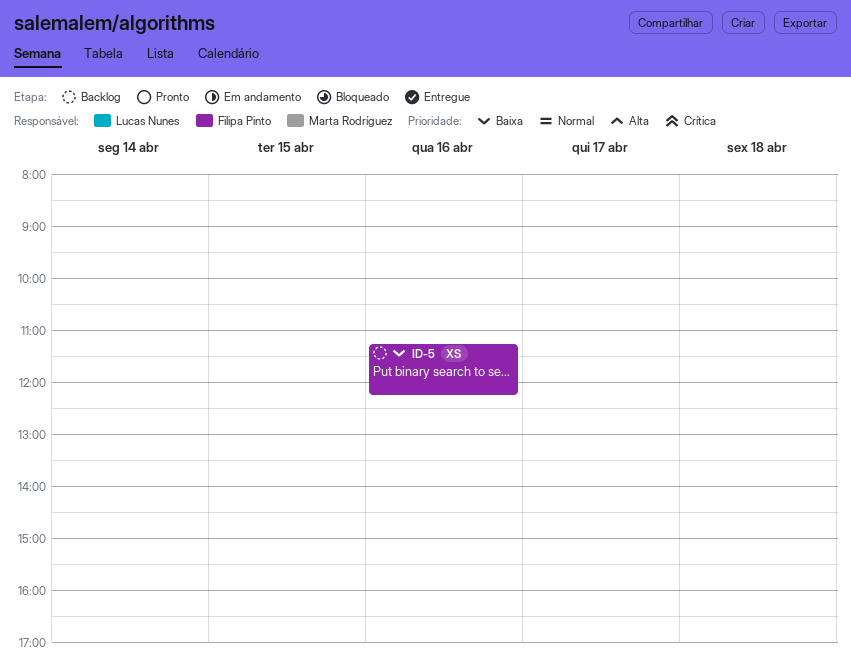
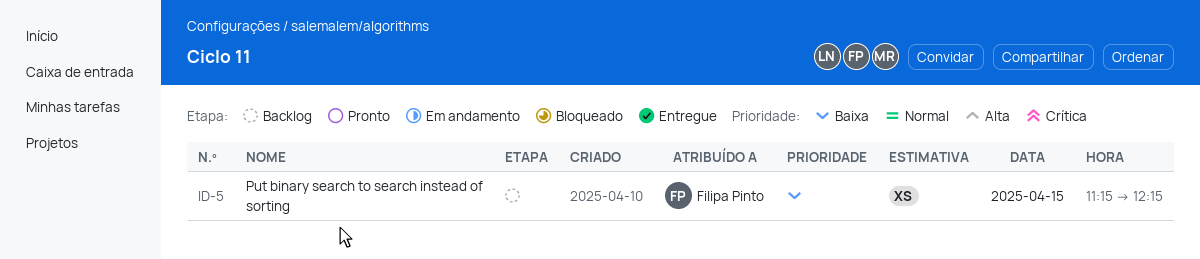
ID-5, day: Apr 16 -> Apr 15

